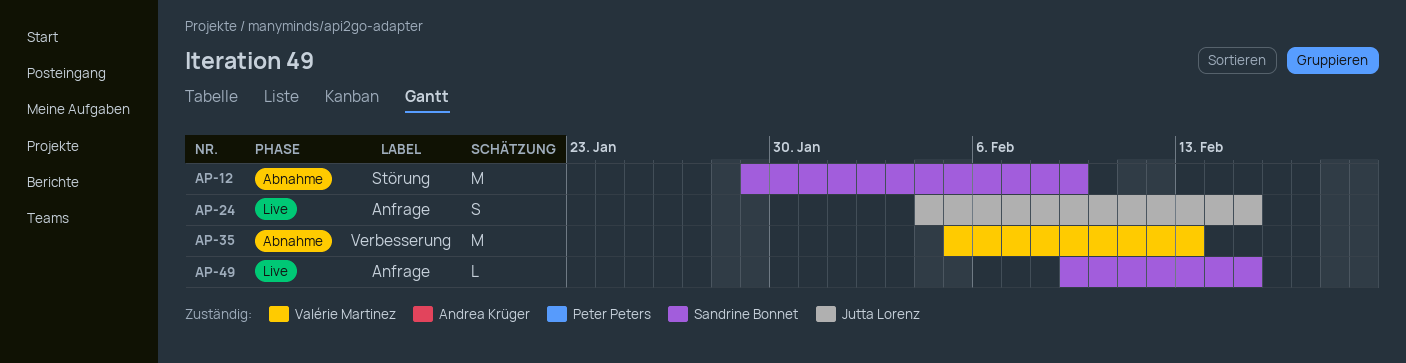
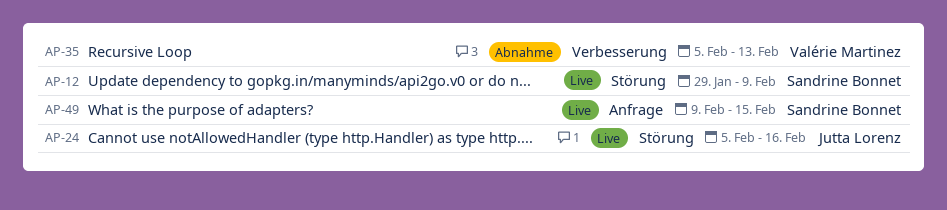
AP-12, status: Abnahme -> Live
AP-24, label: Anfrage -> Störung
AP-24, start: Feb 4 -> Feb 5
AP-24, due: Feb 15 -> Feb 16

